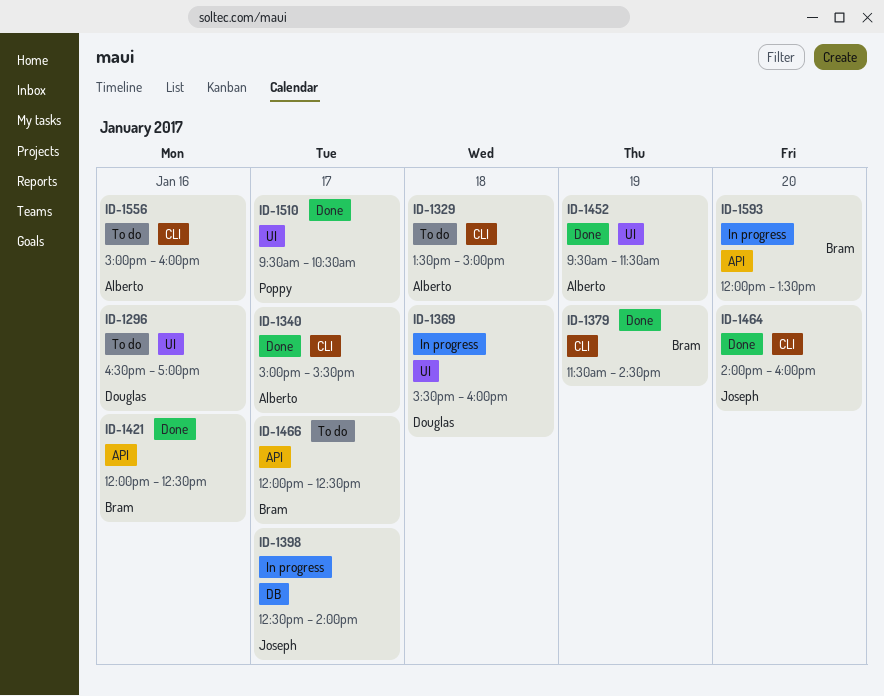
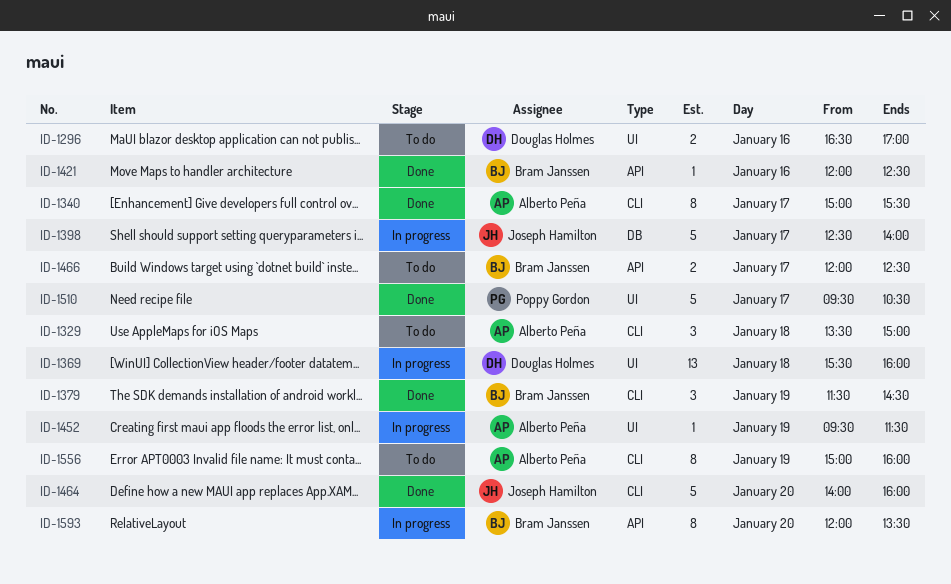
ID-1452, status: Done -> In progress
ID-1556, day: Jan 16 -> Jan 19

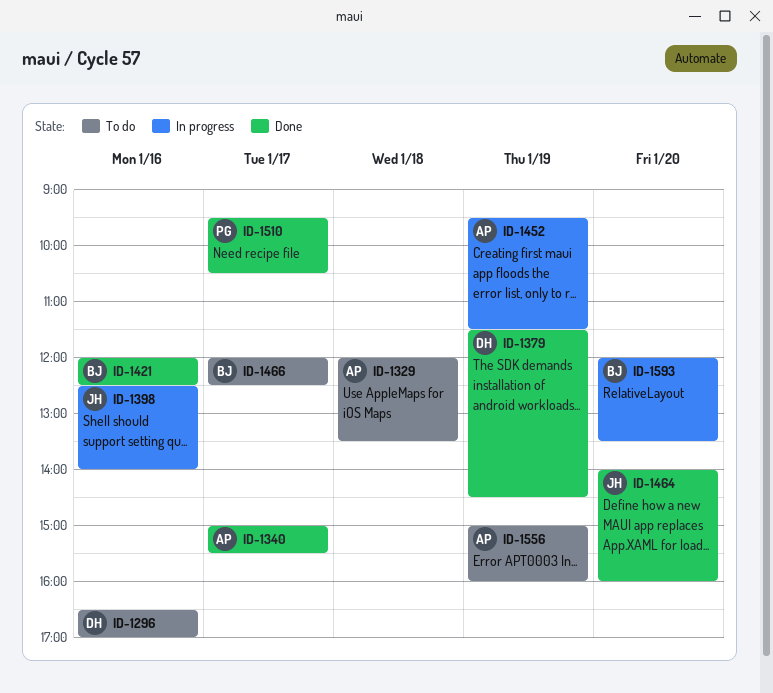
ID-1329, begins: 13:30 -> 12:00
ID-1329, ends: 15:00 -> 13:30
ID-1369: present -> none
ID-1379, owner: Bram Janssen -> Douglas Holmes
ID-1398, day: Jan 17 -> Jan 16

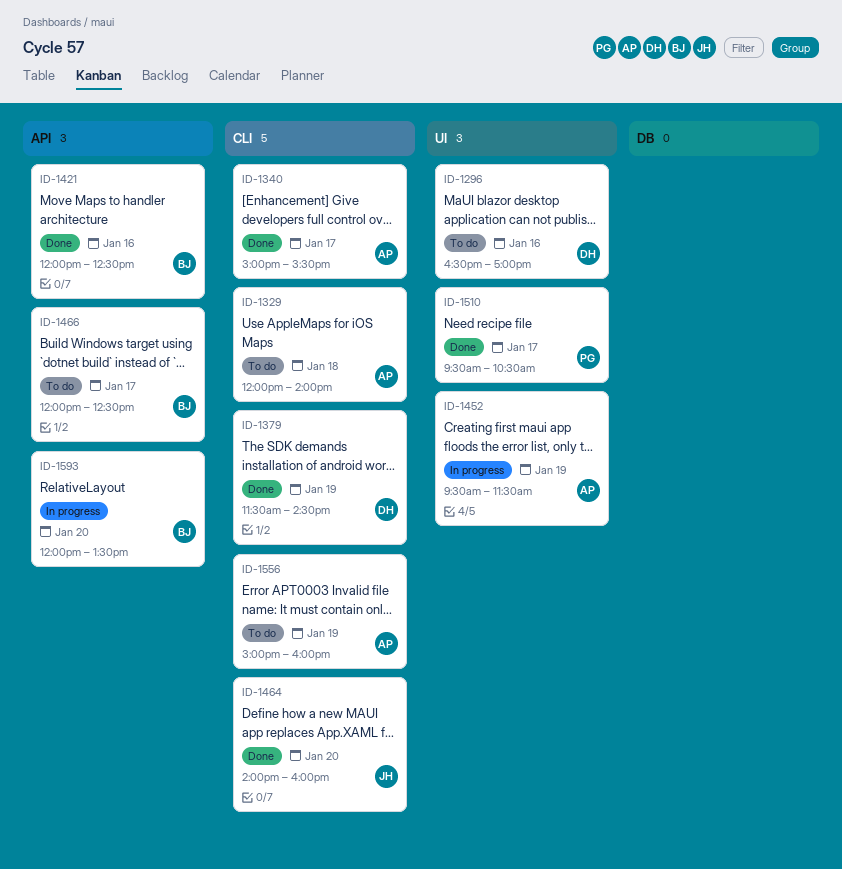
ID-1329, ends: 13:30 -> 14:00
ID-1398: present -> none

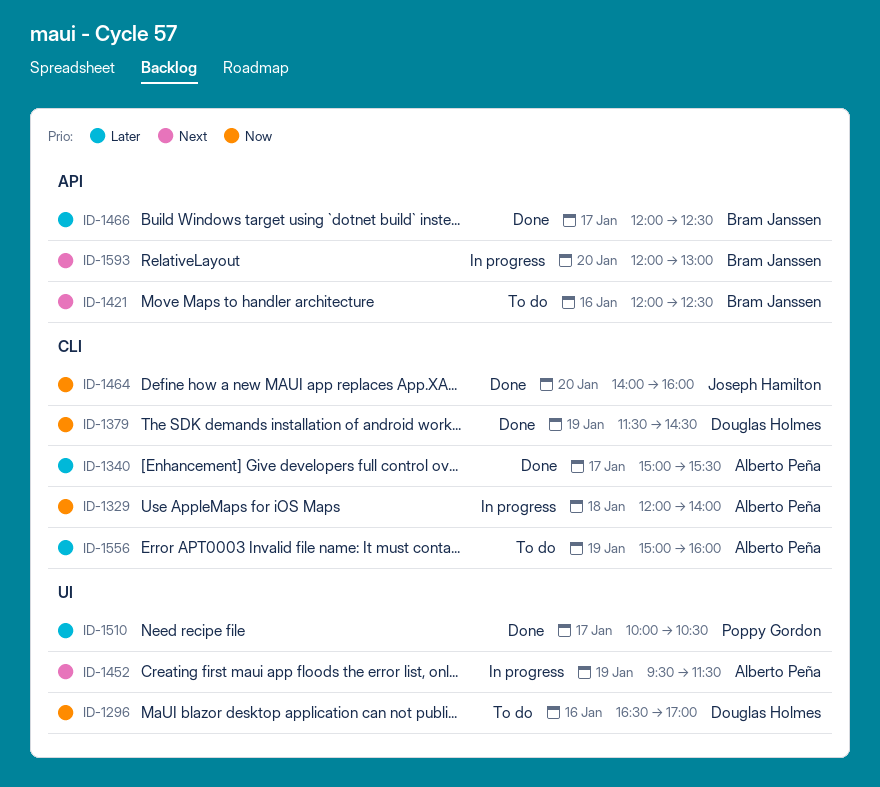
ID-1329, status: To do -> In progress
ID-1421, status: Done -> To do
ID-1466, status: To do -> Done
ID-1510, begins: 09:30 -> 10:00
ID-1593, ends: 13:30 -> 13:00

